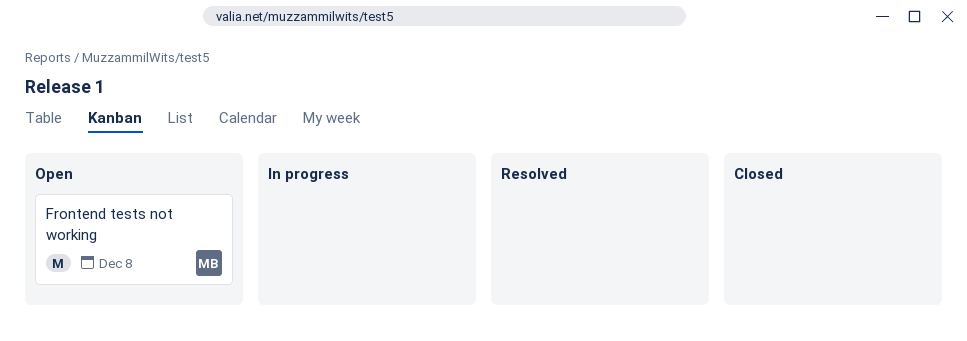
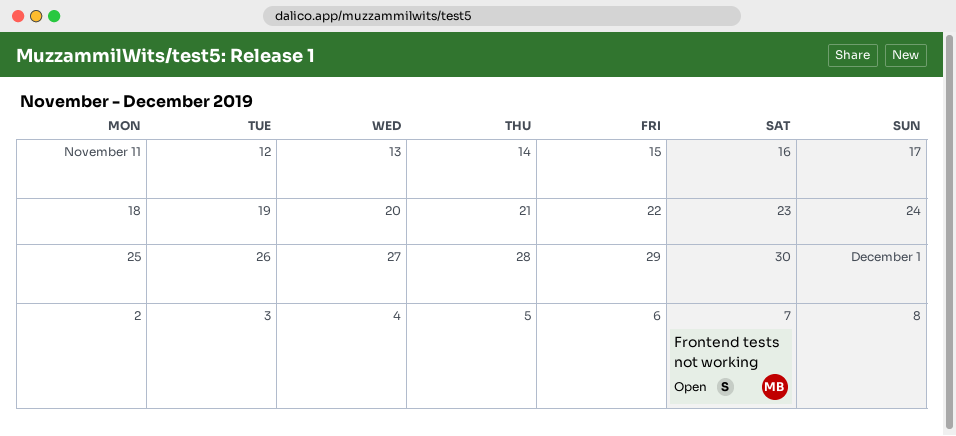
Frontend tests not working, estimate: M -> S
Frontend tests not working, due: Dec 8 -> Dec 7

